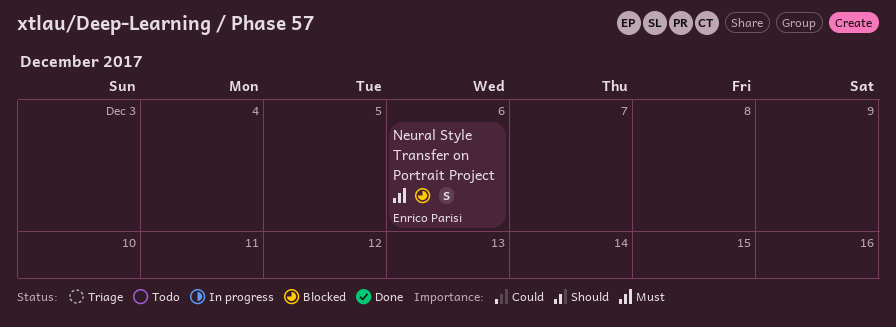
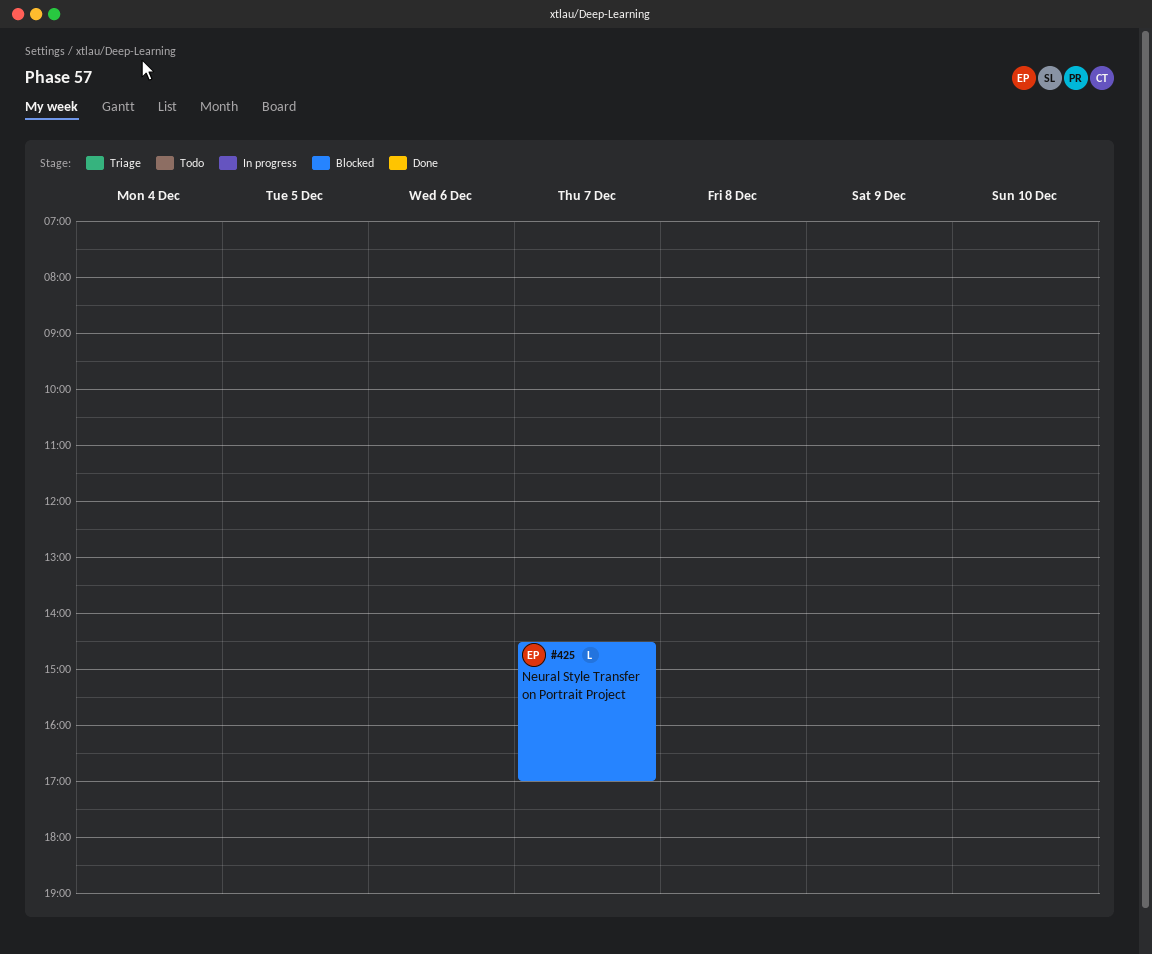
Neural Style Transfer on Portrait Project, estimate: S -> L
Neural Style Transfer on Portrait Project, day: Dec 6 -> Dec 7

